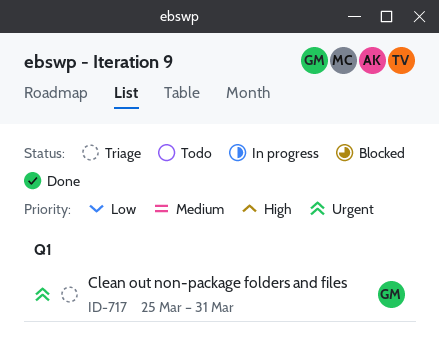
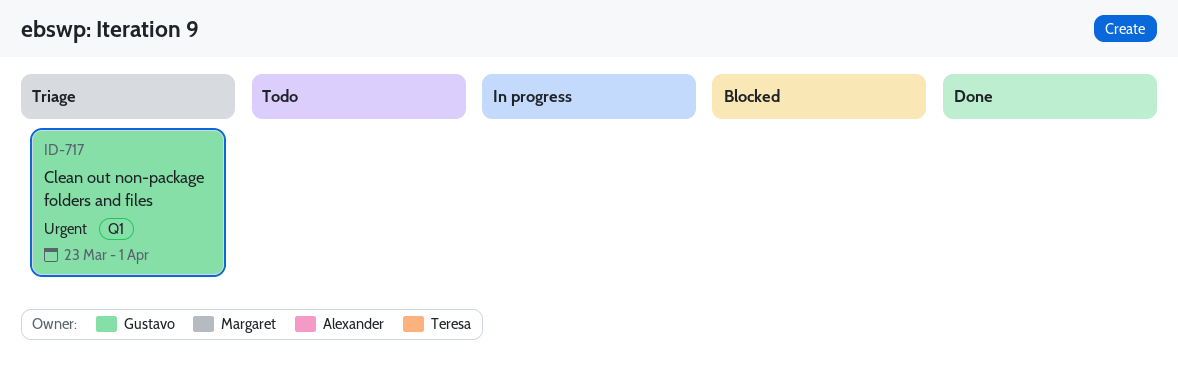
ID-717, start: Mar 25 -> Mar 23
ID-717, due: Mar 31 -> Apr 1

